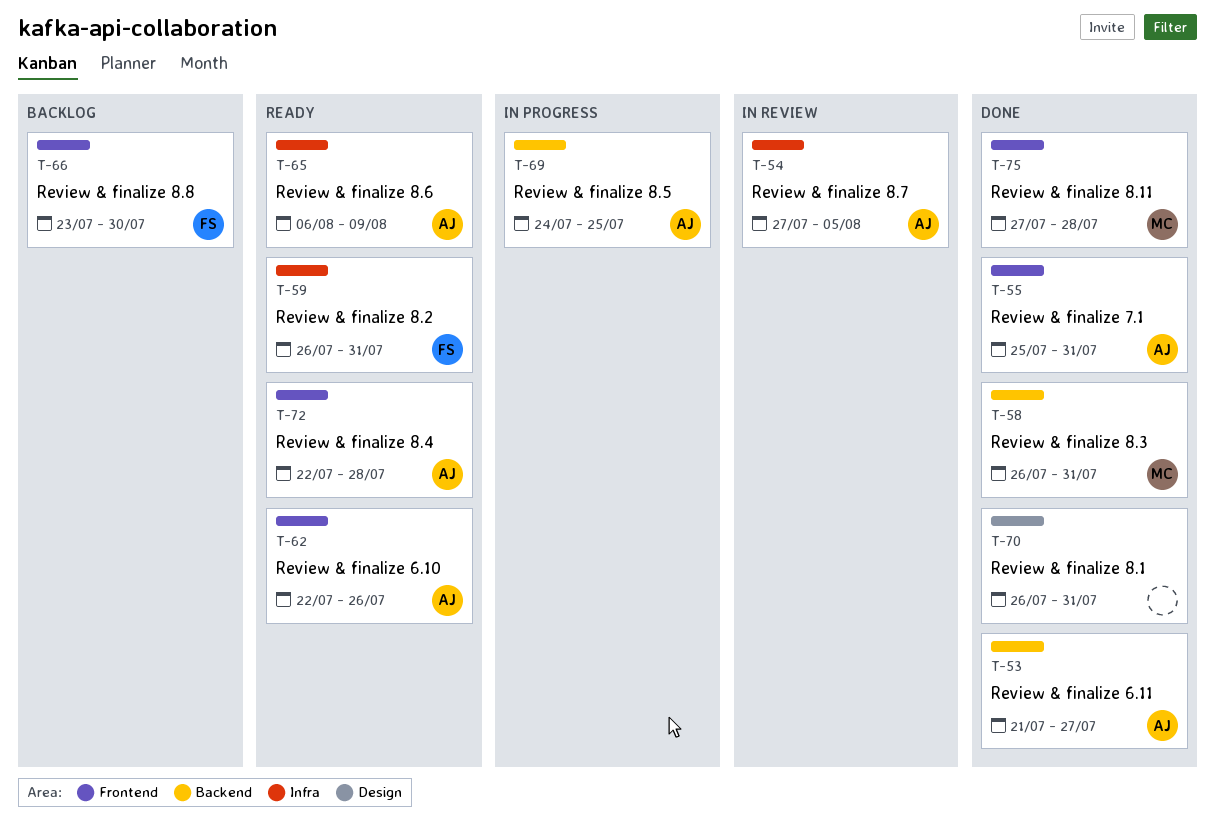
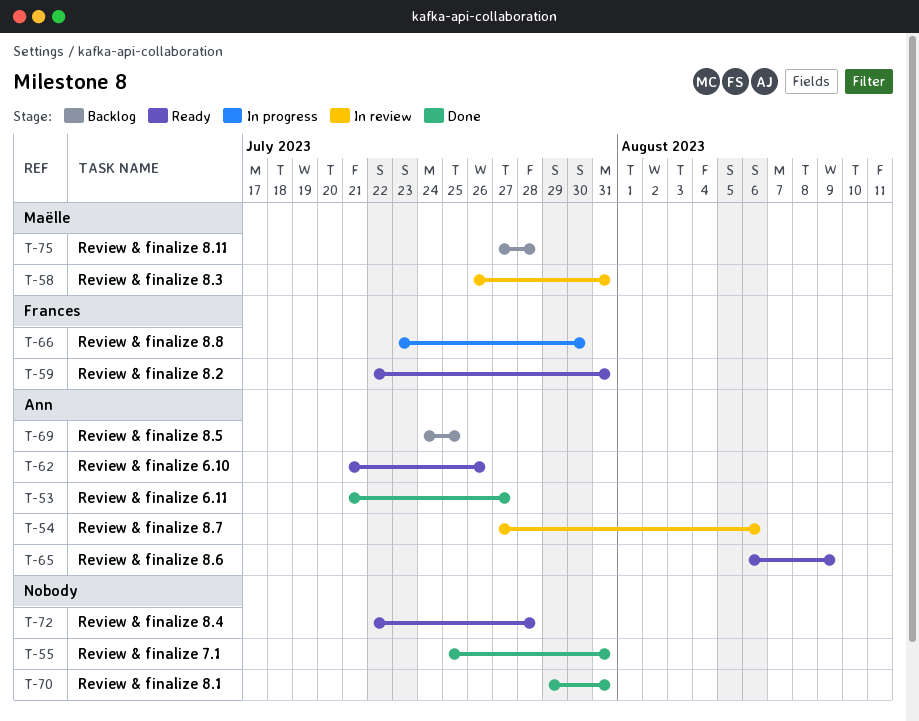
T-54, due: Aug 5 -> Aug 6
T-55, owner: Ann -> none
T-58, status: Done -> In review
T-59, start: Jul 26 -> Jul 22
T-62, start: Jul 22 -> Jul 21
T-66, status: Backlog -> In progress
T-69, status: In progress -> Backlog
T-70, start: Jul 26 -> Jul 29
T-72, owner: Ann -> none
T-75, status: Done -> Backlog

